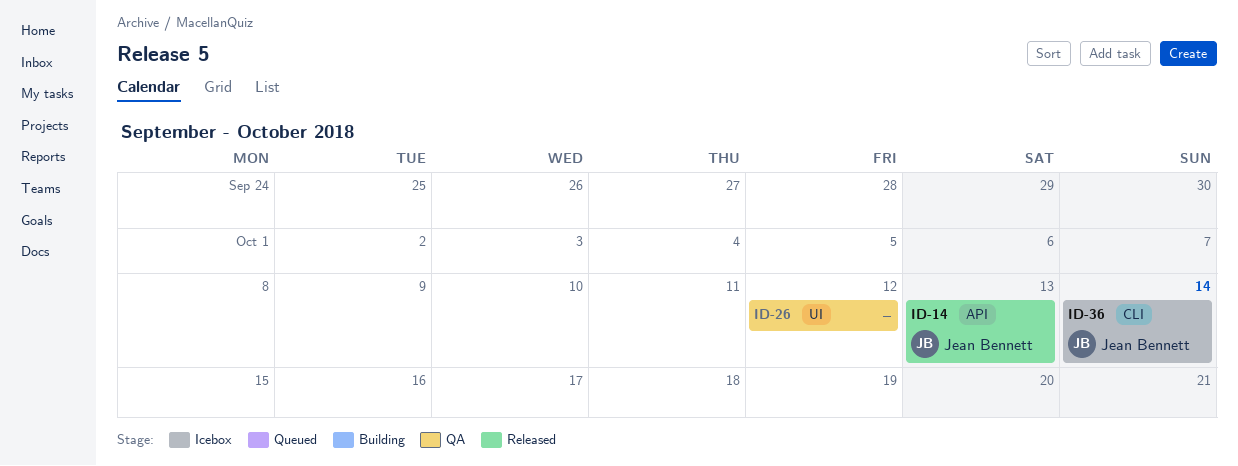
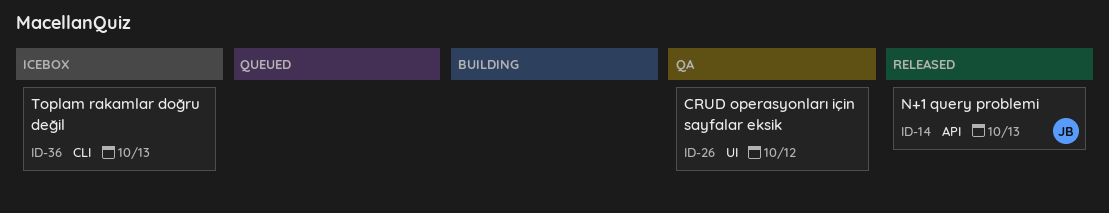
ID-36, owner: Jean Bennett -> none
ID-36, due: Oct 14 -> Oct 13

